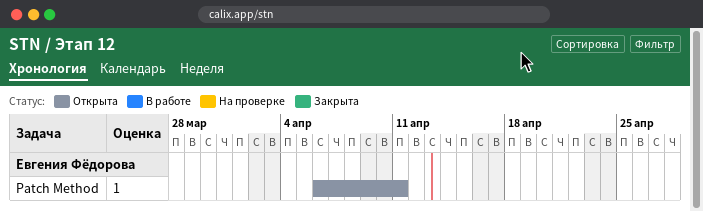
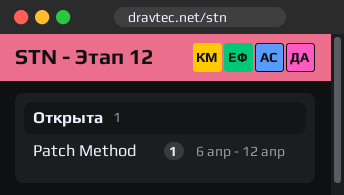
Patch Method, due: Apr 11 -> Apr 12

